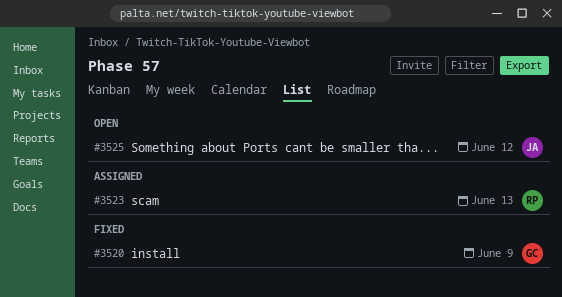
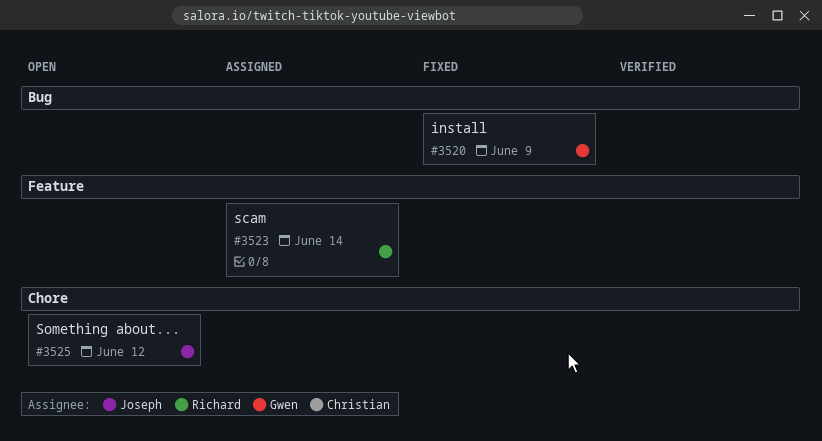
#3523, due: Jun 13 -> Jun 14

